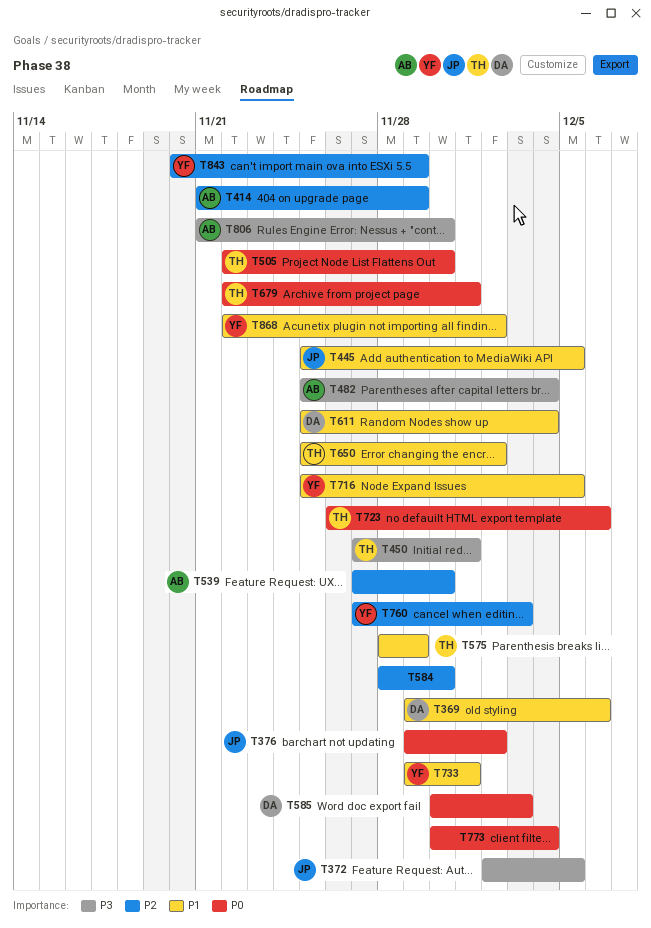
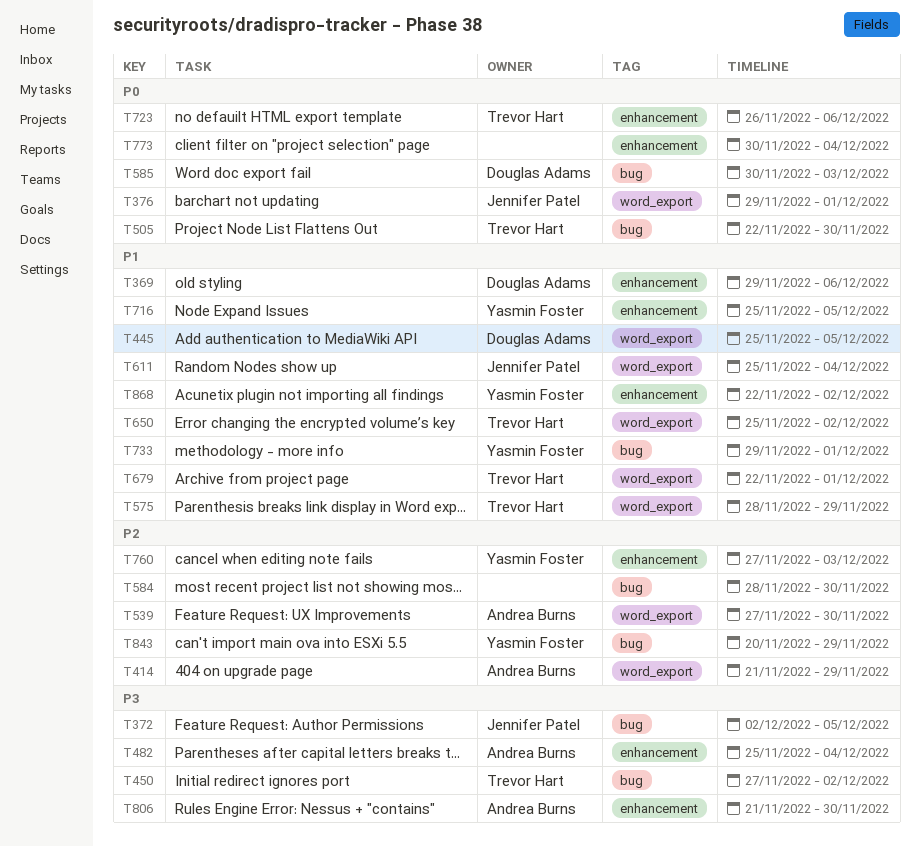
T376, due: Dec 2 -> Dec 1
T445, owner: Jennifer Patel -> Douglas Adams
T450, due: Dec 1 -> Dec 2
T611, owner: Douglas Adams -> Jennifer Patel
T679, priority: P0 -> P1

